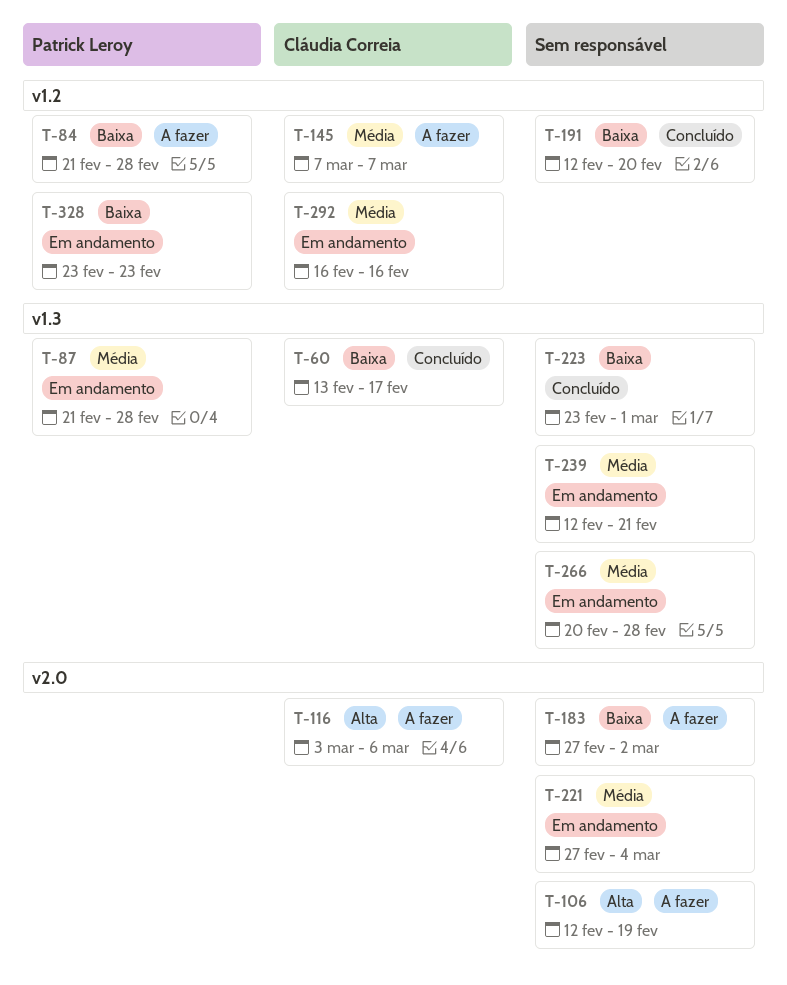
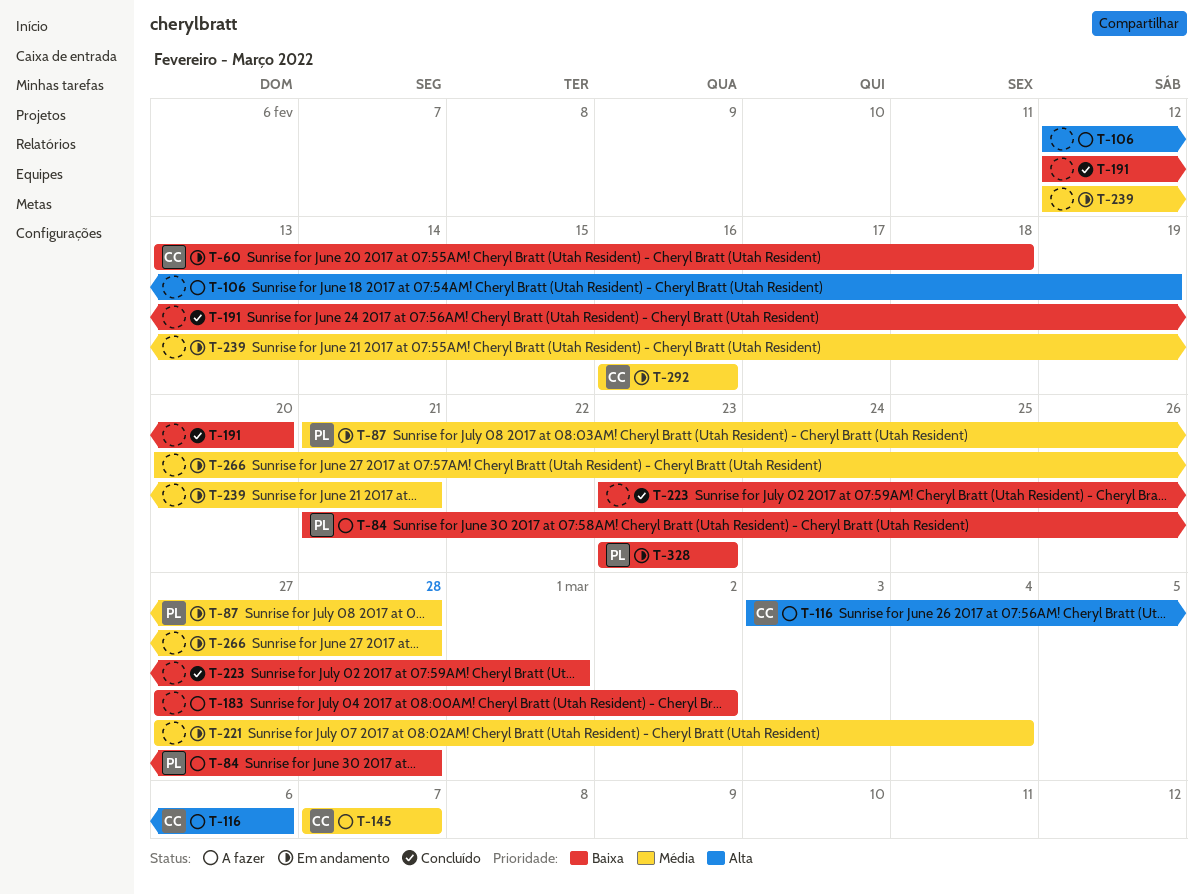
T-60, status: Concluído -> Em andamento
T-60, due: Feb 17 -> Feb 18

